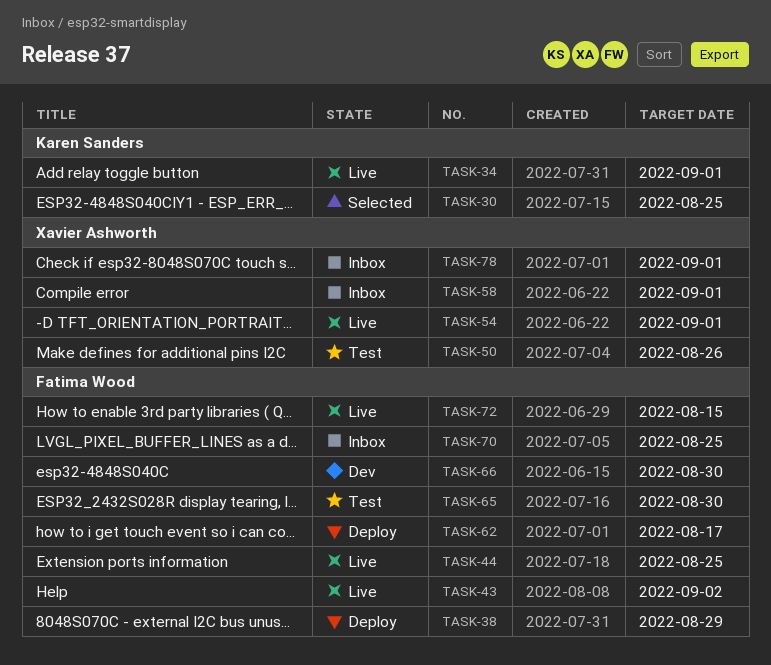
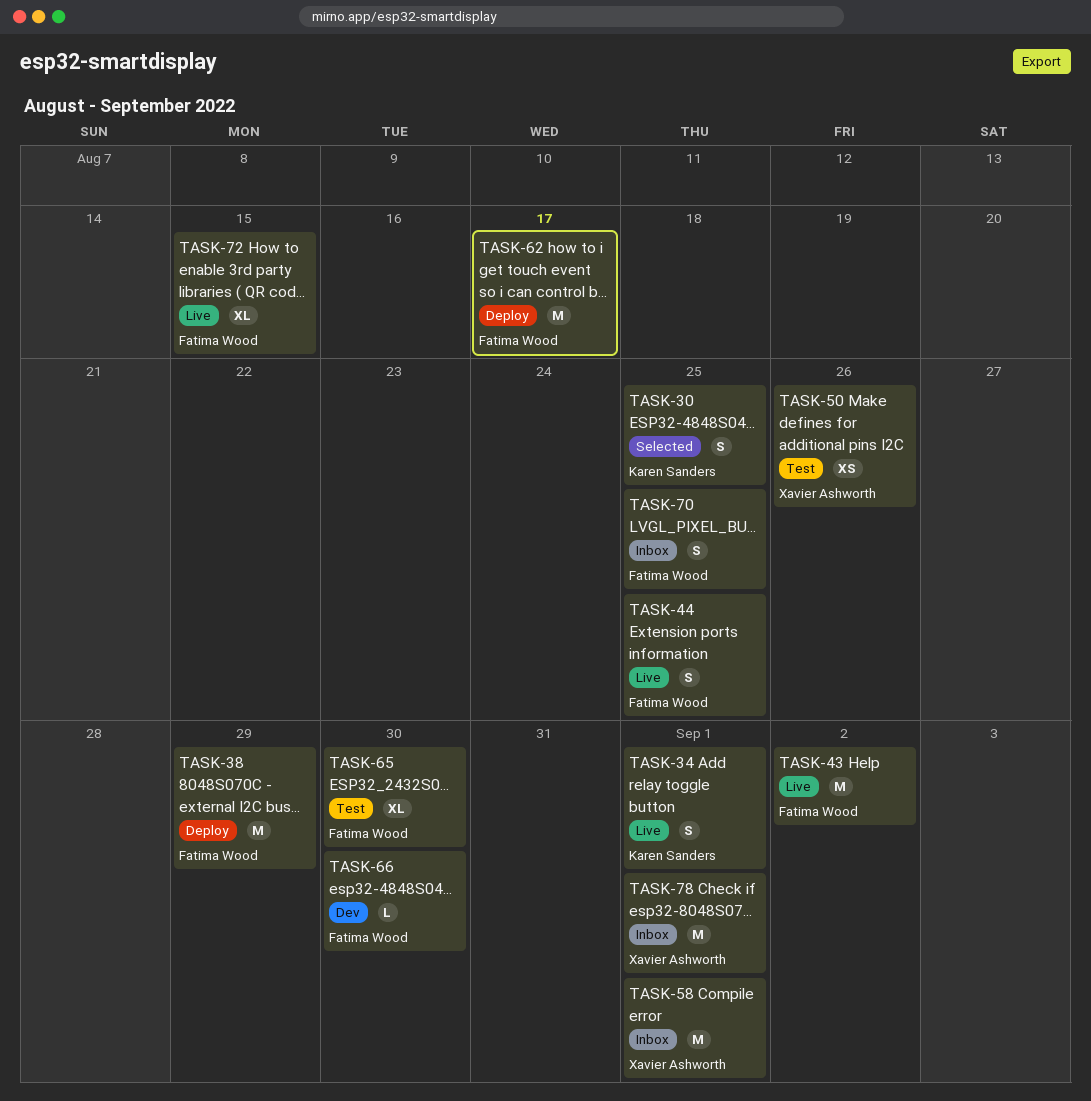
TASK-54: present -> none

